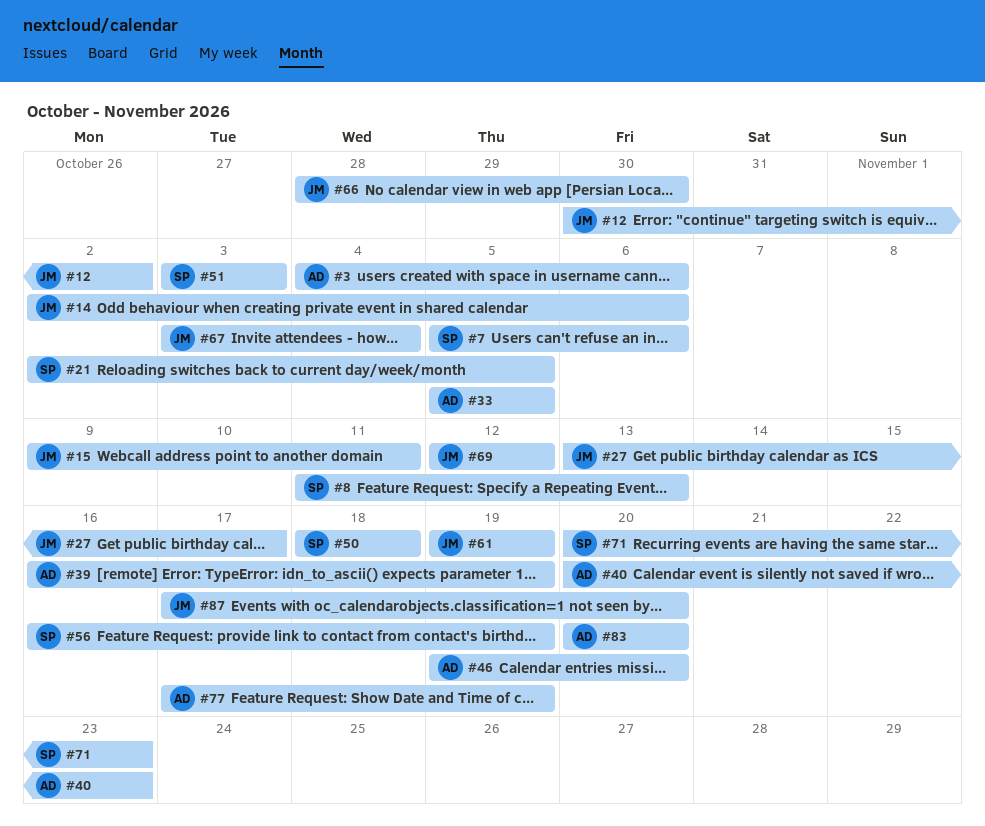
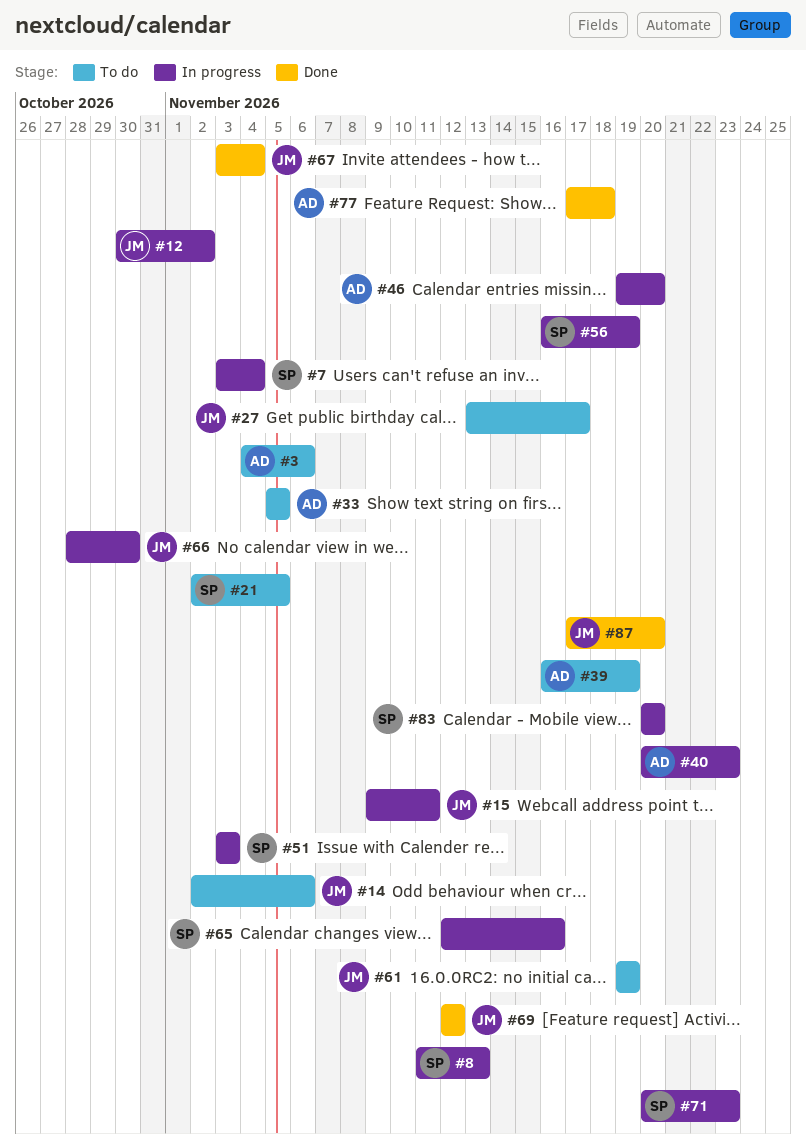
#7, start: Nov 5 -> Nov 3
#7, due: Nov 6 -> Nov 4
#50: present -> none
#65: none -> present
#77, due: Nov 19 -> Nov 18
#83, owner: AD -> SP

